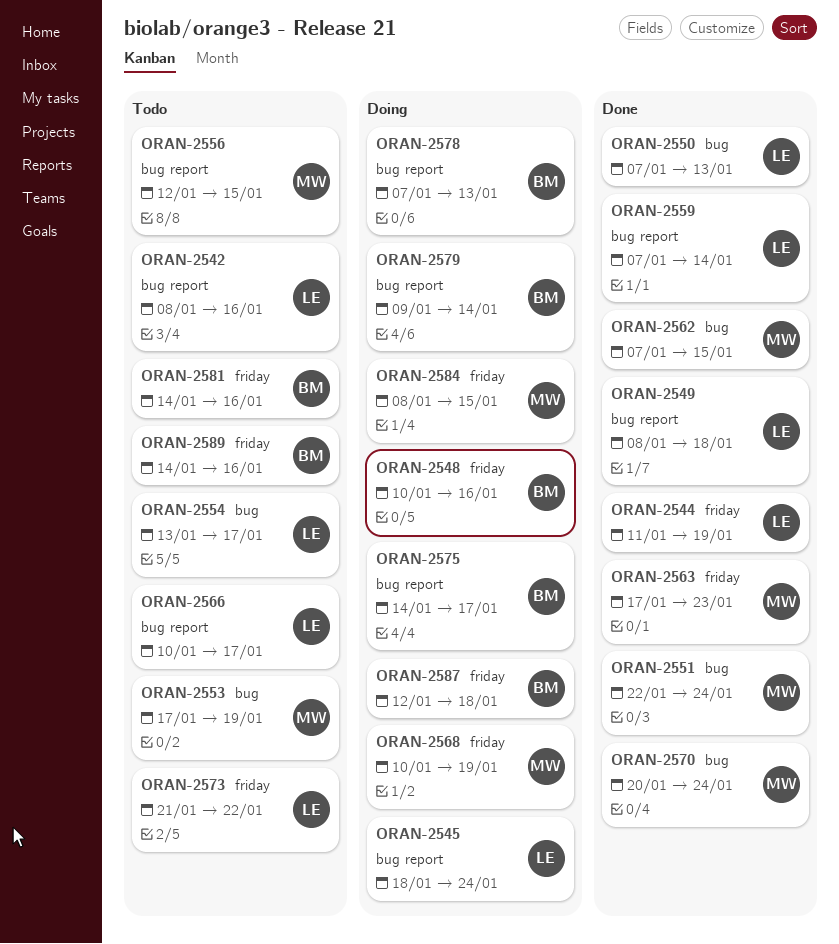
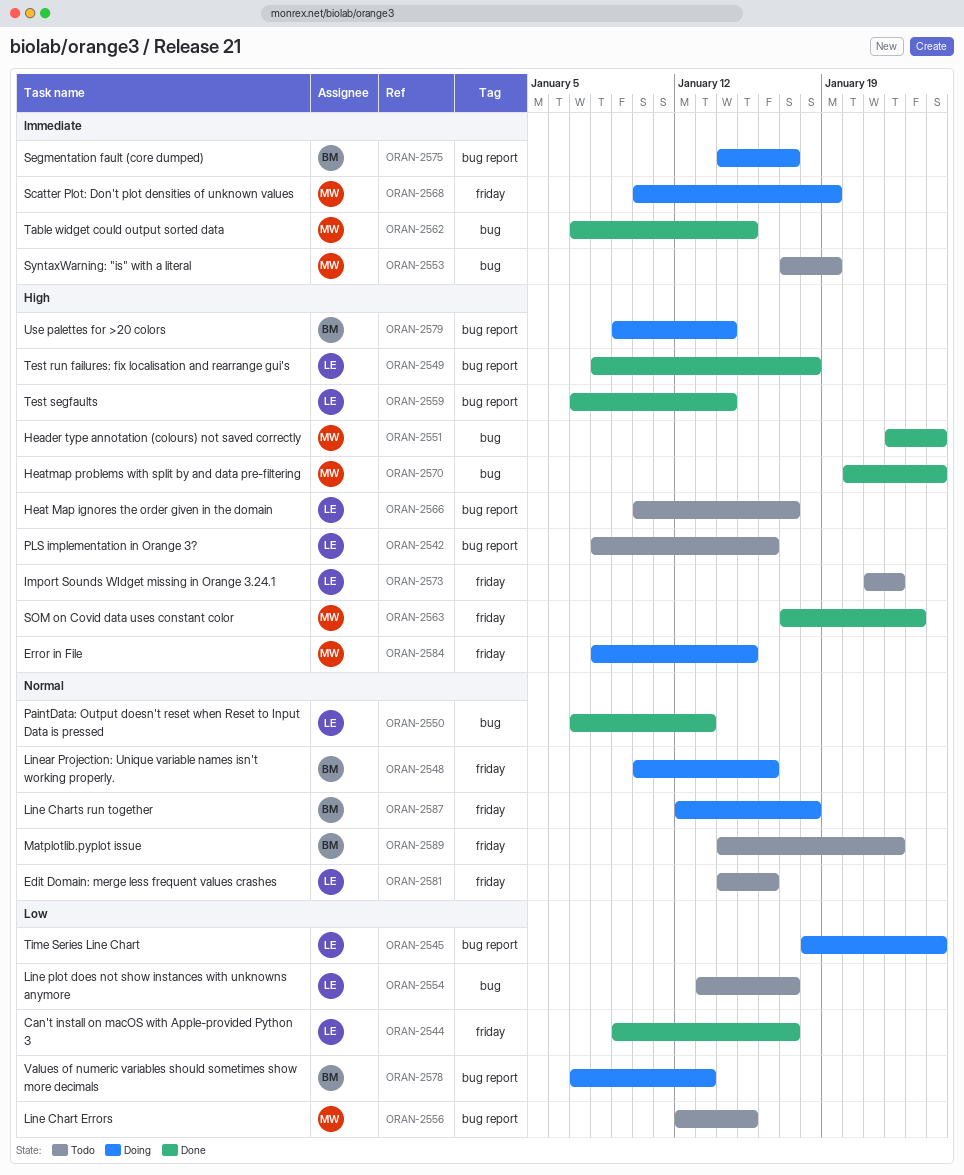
ORAN-2544, start: Jan 11 -> Jan 9
ORAN-2544, due: Jan 19 -> Jan 17
ORAN-2581, owner: BM -> LE
ORAN-2589, due: Jan 16 -> Jan 22

